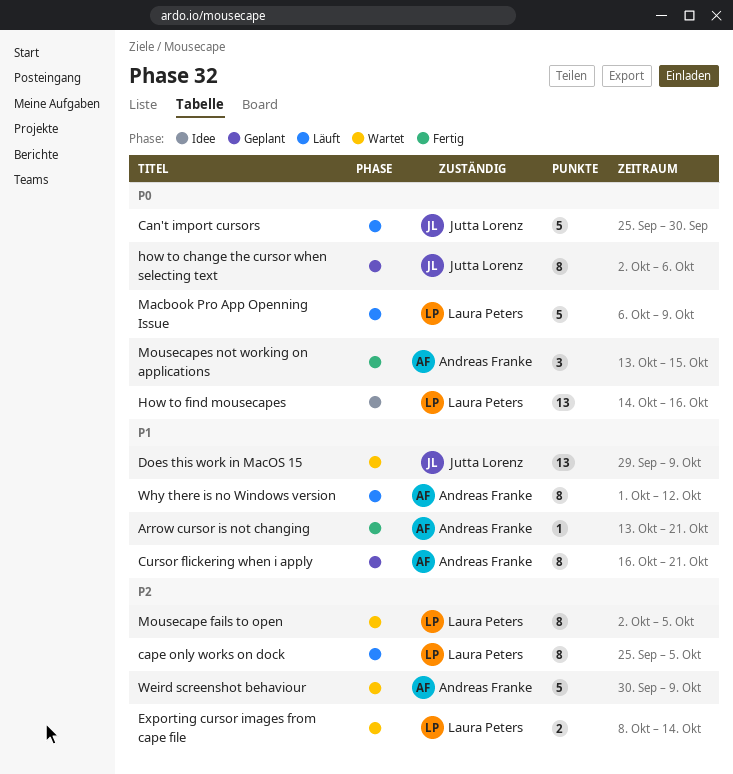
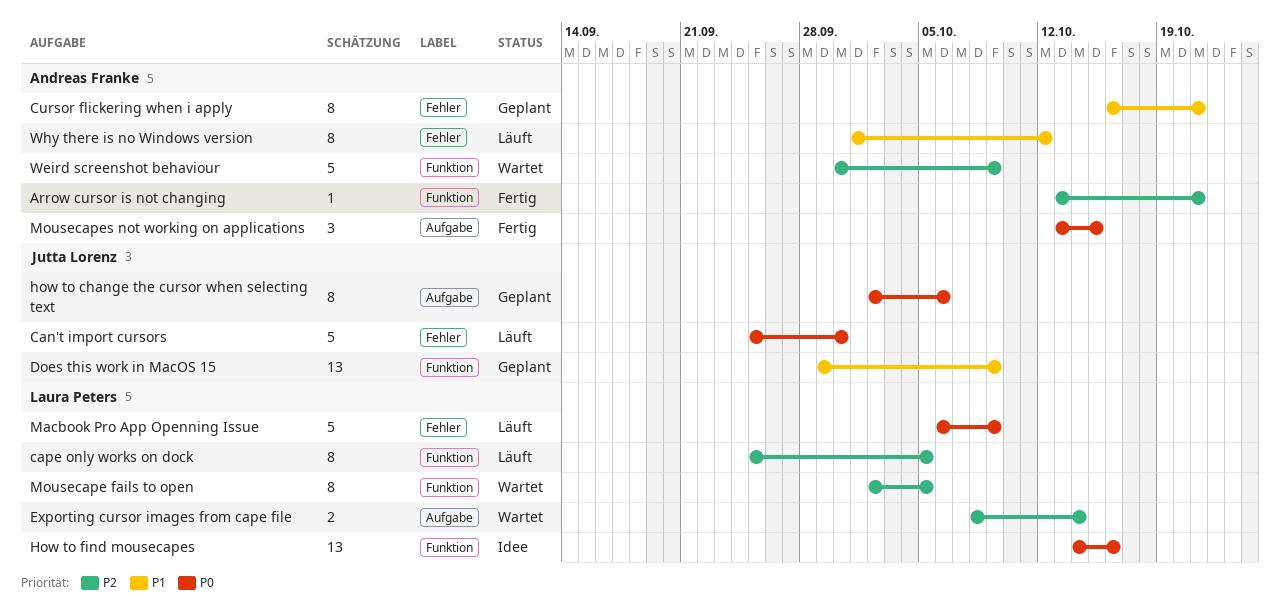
Arrow cursor is not changing, priority: P1 -> P2
Does this work in MacOS 15, status: Wartet -> Geplant

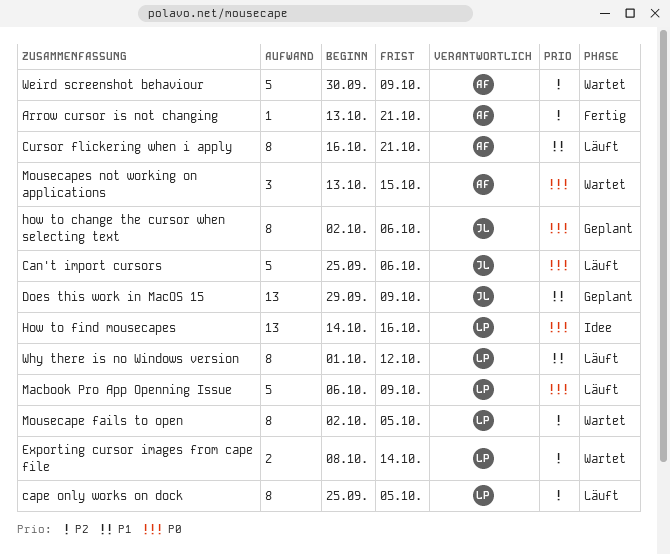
Can't import cursors, due: Sep 30 -> Oct 6
Cursor flickering when i apply, status: Geplant -> Läuft
Mousecapes not working on applications, status: Fertig -> Wartet
Why there is no Windows version, owner: Andreas Franke -> Laura Peters

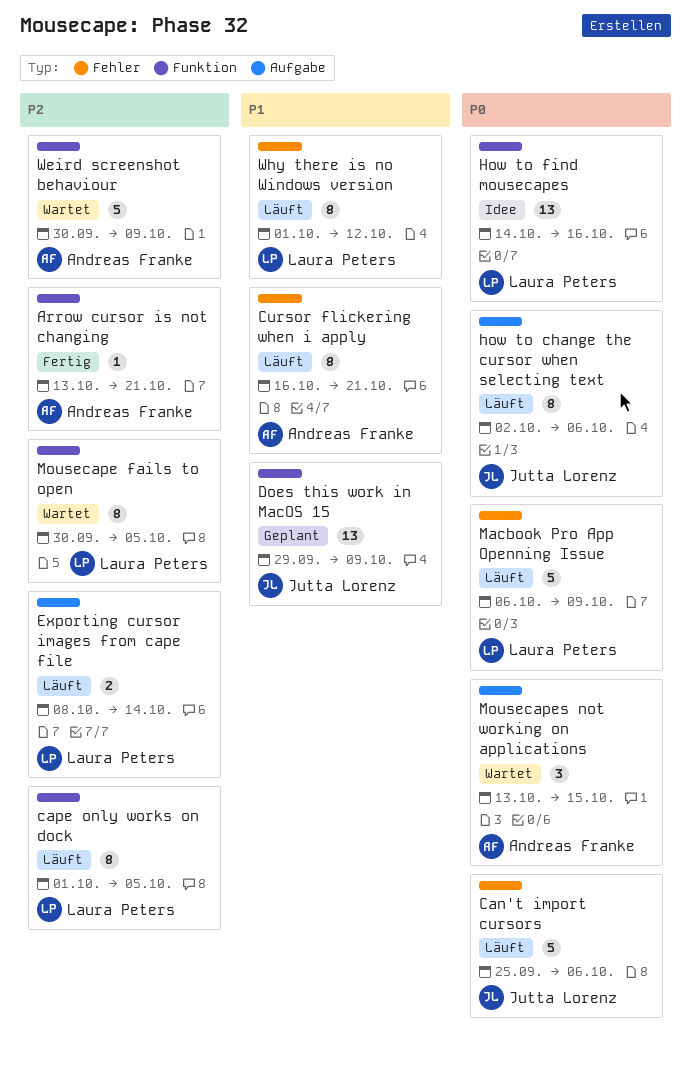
cape only works on dock, start: Sep 25 -> Oct 1
Exporting cursor images from cape file, status: Wartet -> Läuft
how to change the cursor when selecting text, status: Geplant -> Läuft
Mousecape fails to open, start: Oct 2 -> Sep 30

